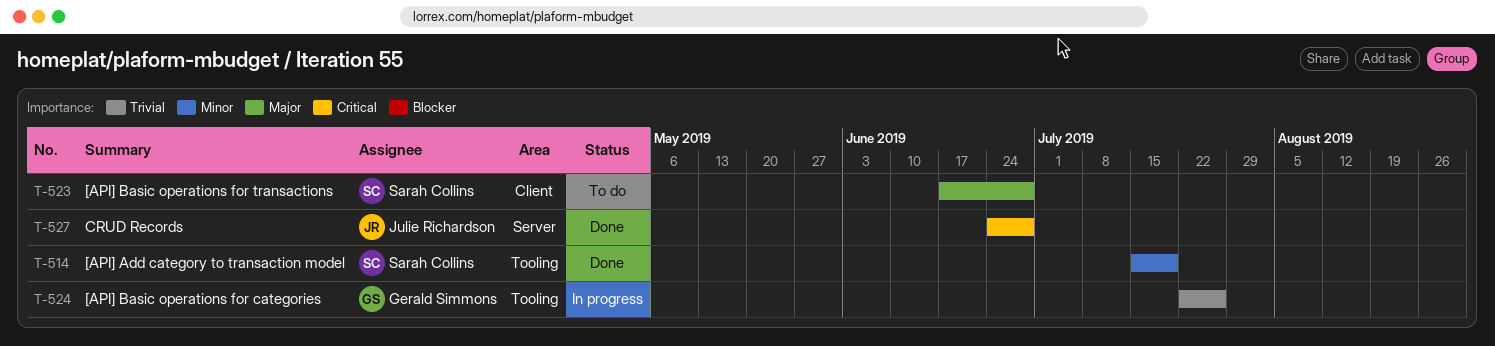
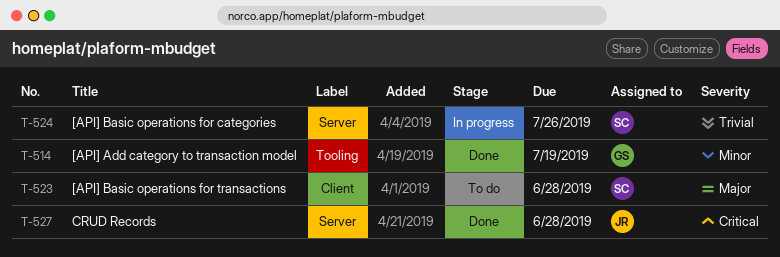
T-514, owner: Sarah Collins -> Gerald Simmons
T-524, owner: Gerald Simmons -> Sarah Collins
T-524, label: Tooling -> Server

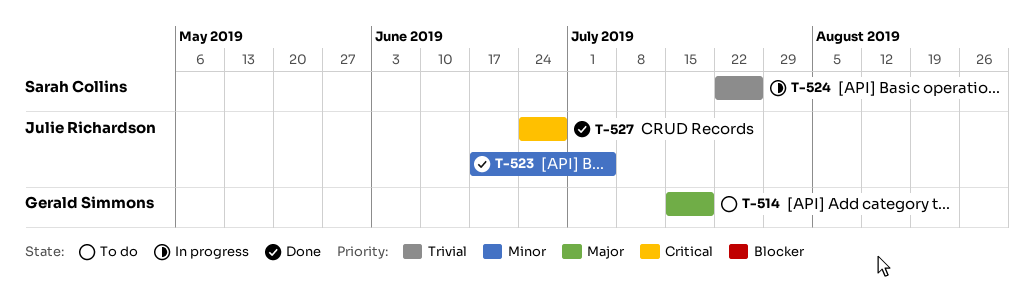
T-514, status: Done -> To do
T-514, priority: Minor -> Major
T-523, status: To do -> Done
T-523, owner: Sarah Collins -> Julie Richardson
T-523, priority: Major -> Minor
T-523, due: Jun 28 -> Jul 5

